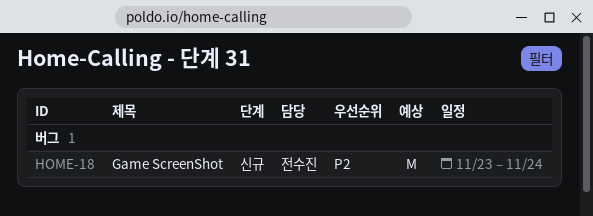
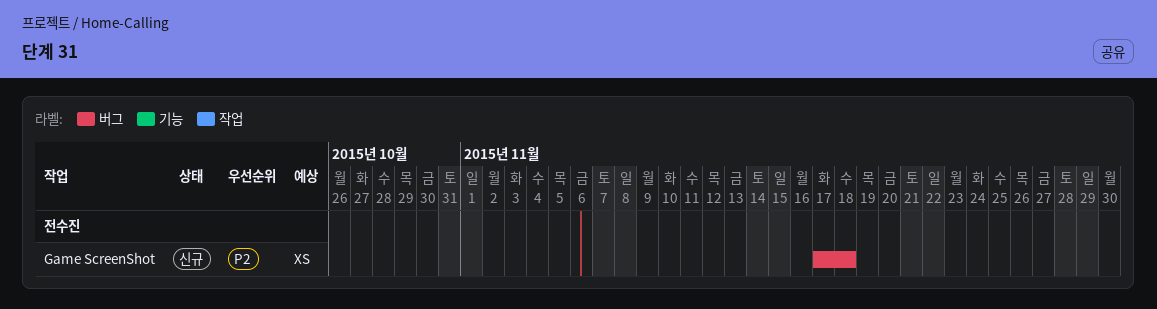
Game ScreenShot, estimate: M -> XS
Game ScreenShot, start: Nov 23 -> Nov 17
Game ScreenShot, due: Nov 24 -> Nov 18

